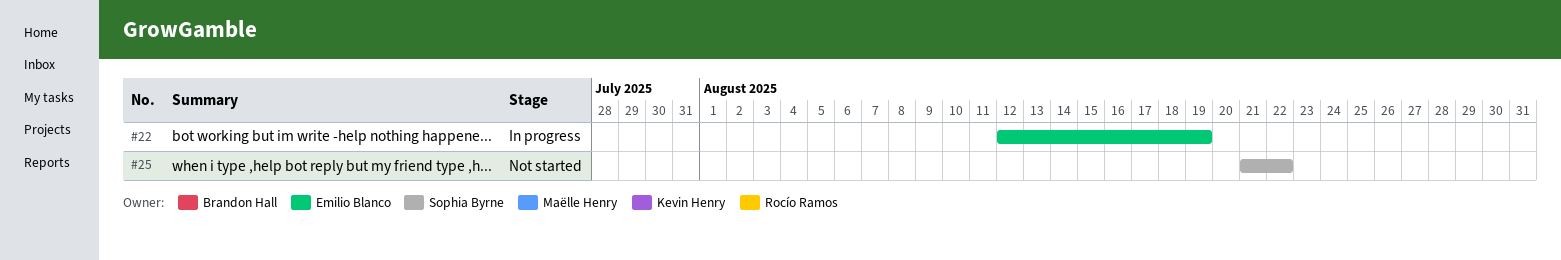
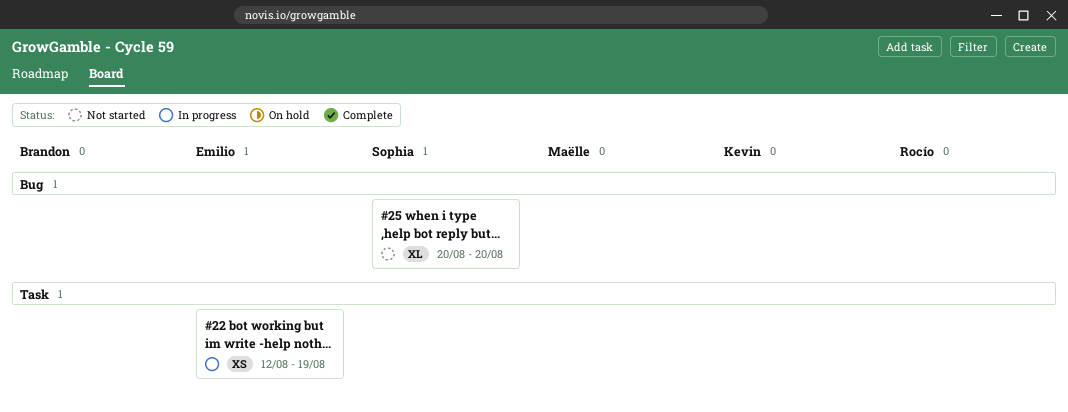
#25, start: Aug 21 -> Aug 20
#25, due: Aug 22 -> Aug 20

